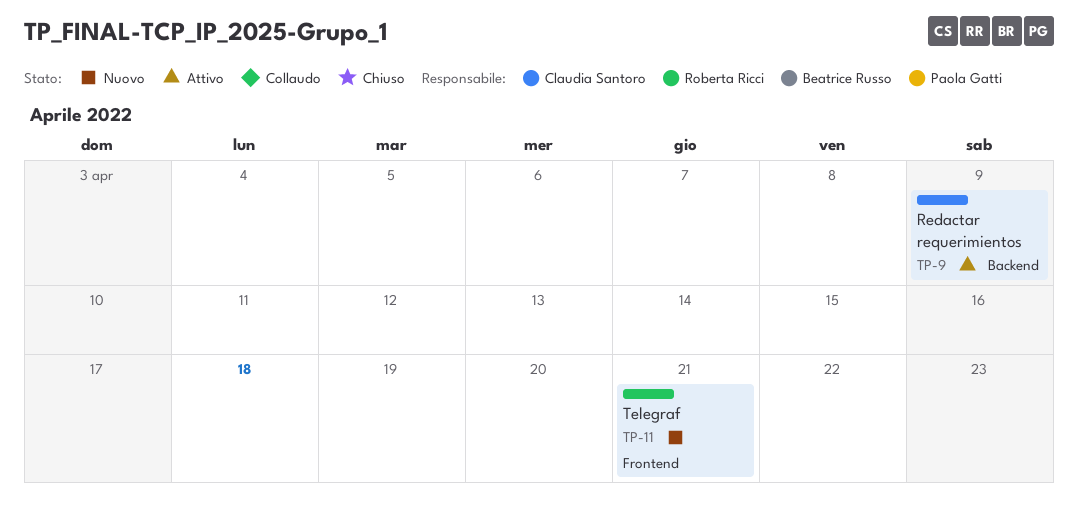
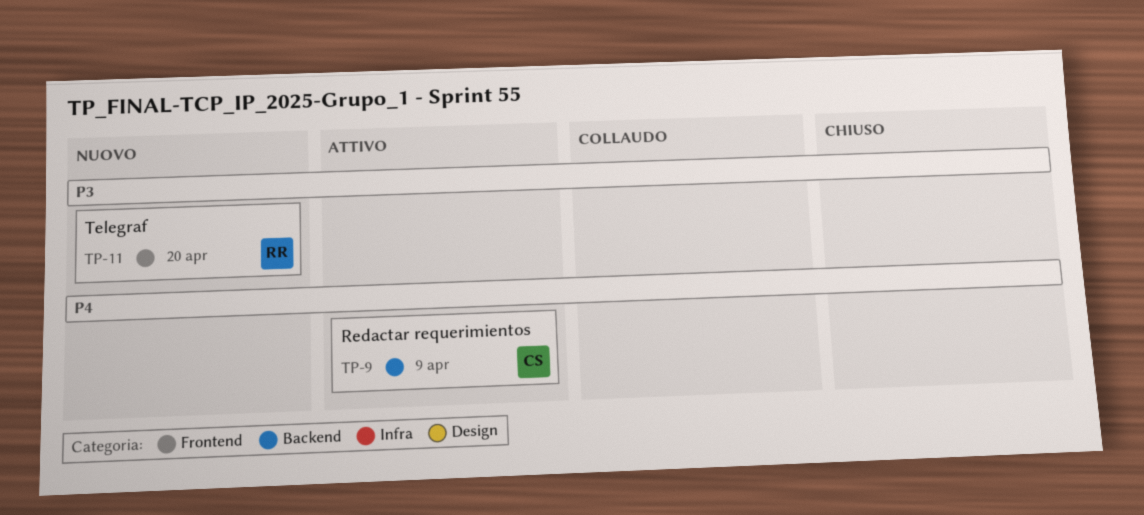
TP-11, due: Apr 21 -> Apr 20

